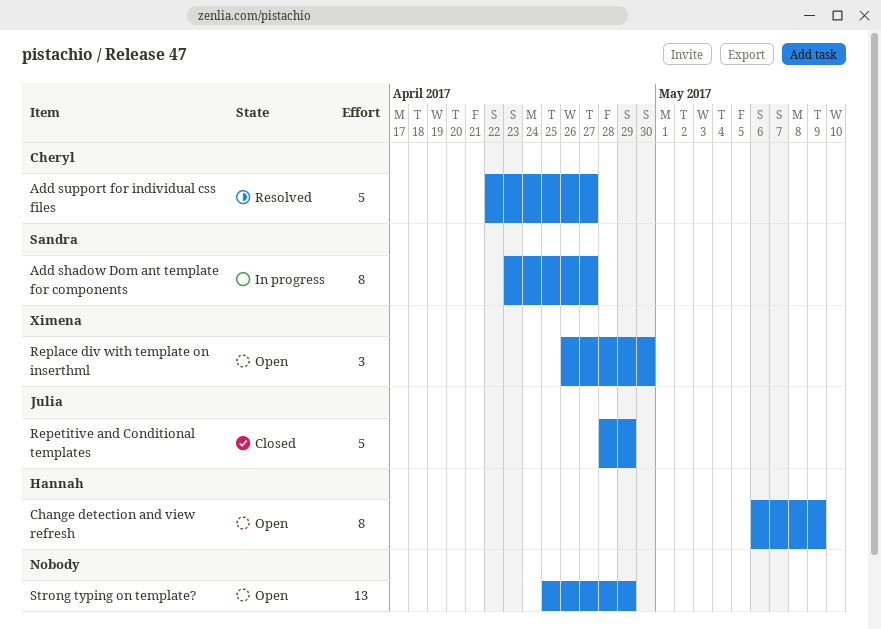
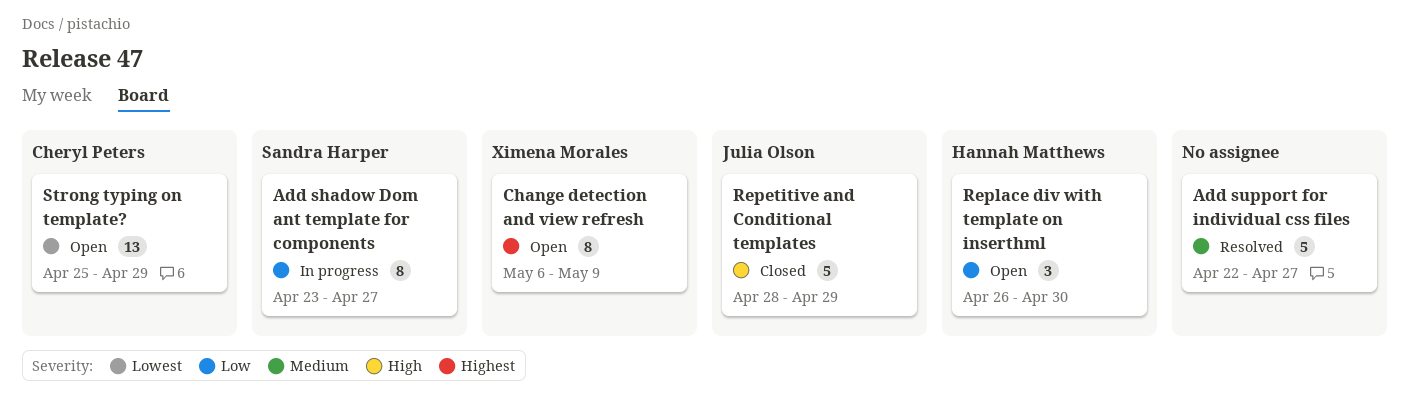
Add support for individual css files, owner: Cheryl Peters -> none
Change detection and view refresh, owner: Hannah Matthews -> Ximena Morales
Replace div with template on inserthml, owner: Ximena Morales -> Hannah Matthews
Strong typing on template?, owner: none -> Cheryl Peters

